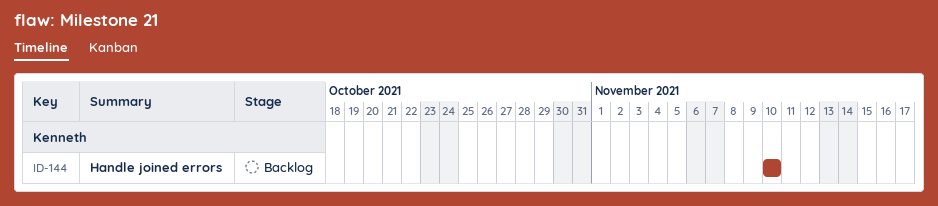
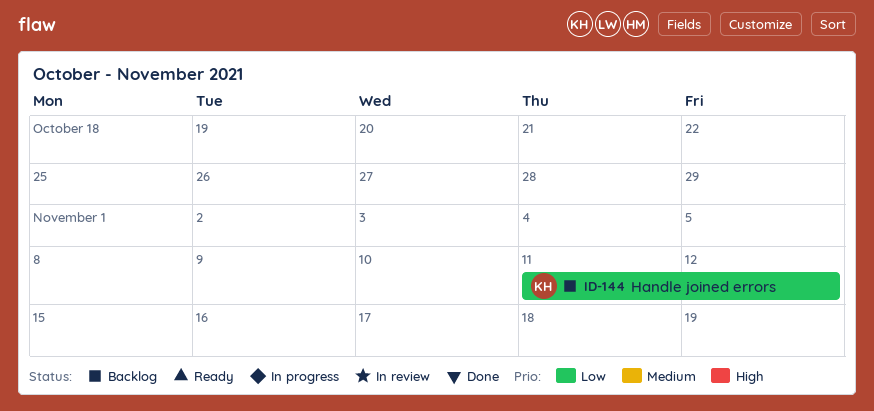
ID-144, start: Nov 10 -> Nov 11
ID-144, due: Nov 10 -> Nov 12

